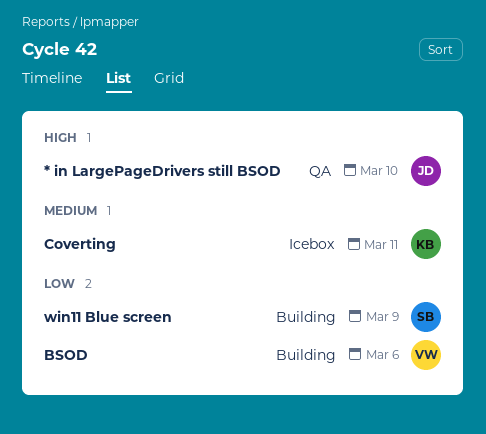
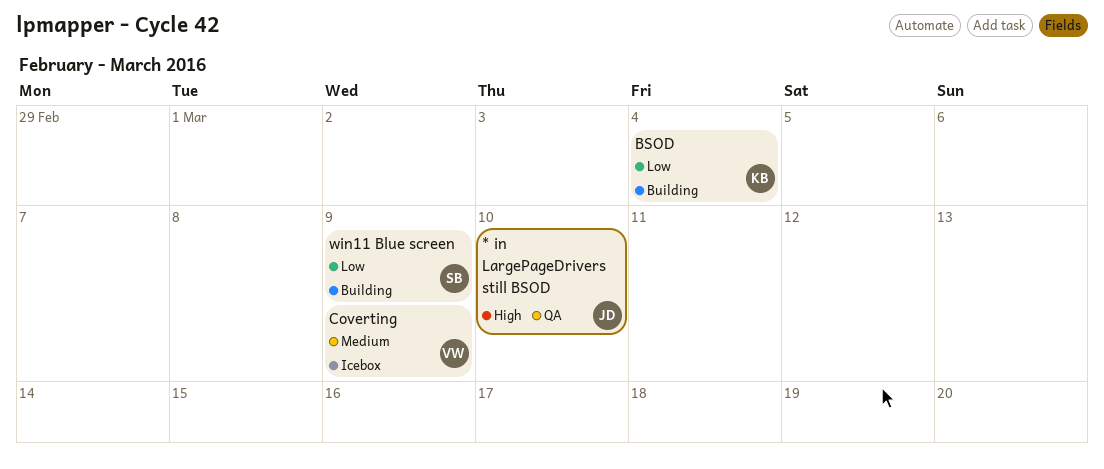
BSOD, owner: VW -> KB
BSOD, due: Mar 6 -> Mar 4
Coverting, owner: KB -> VW
Coverting, due: Mar 11 -> Mar 9

